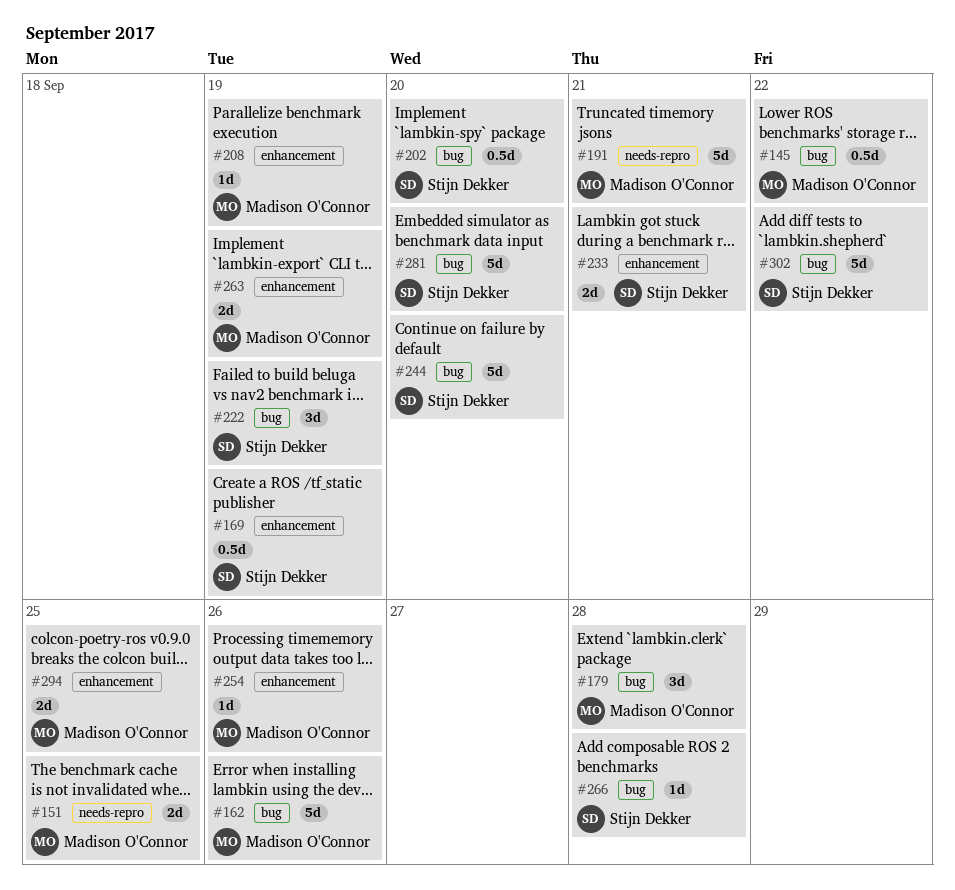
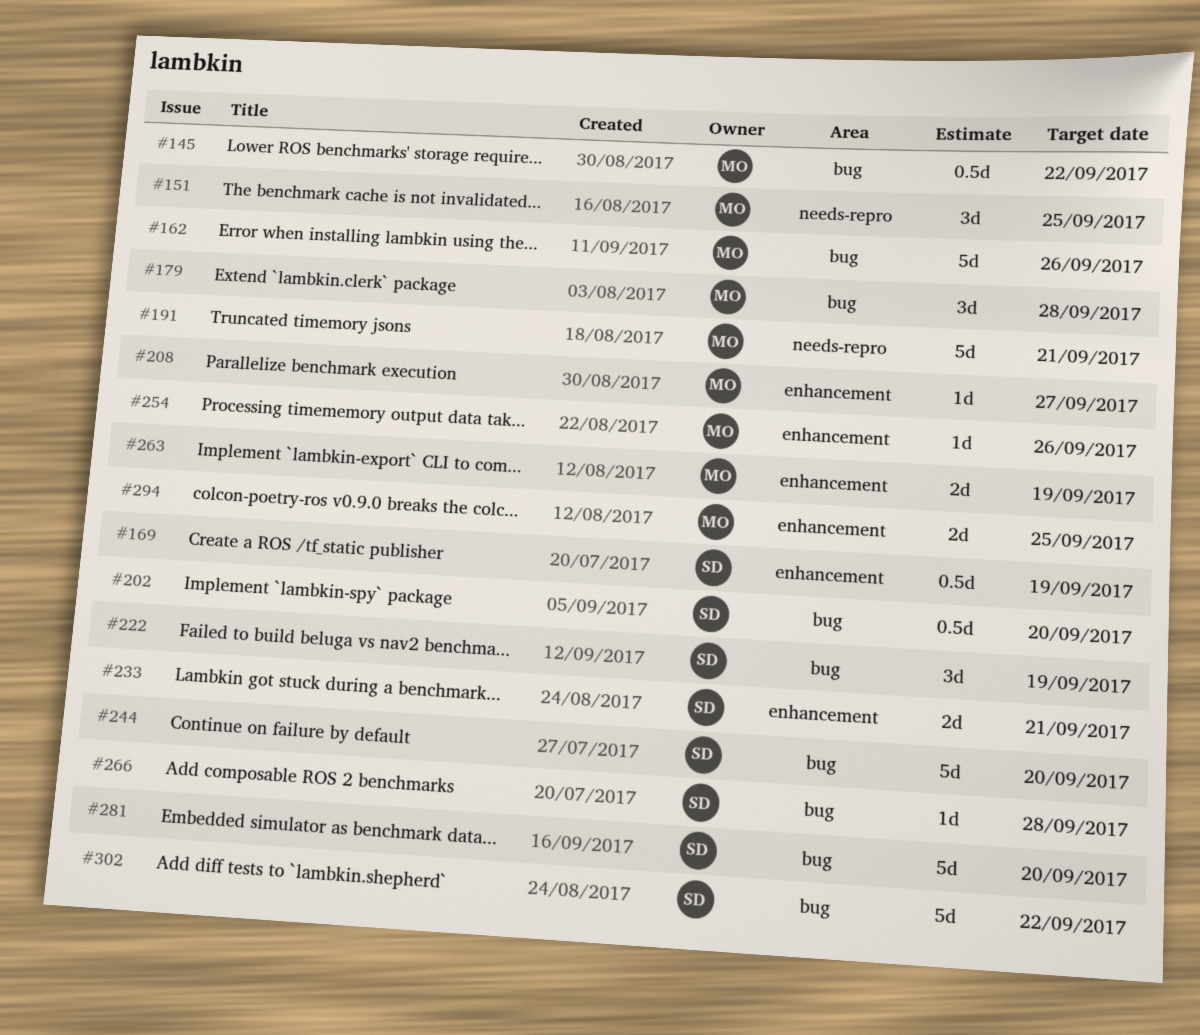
#151, estimate: 2d -> 3d
#208, due: Sep 19 -> Sep 27

